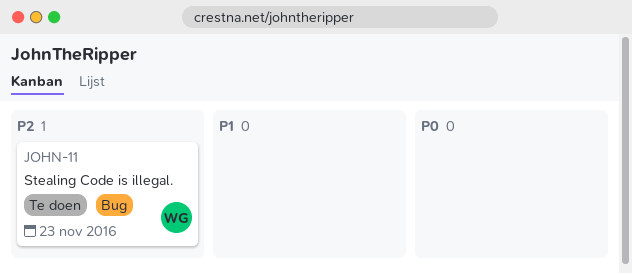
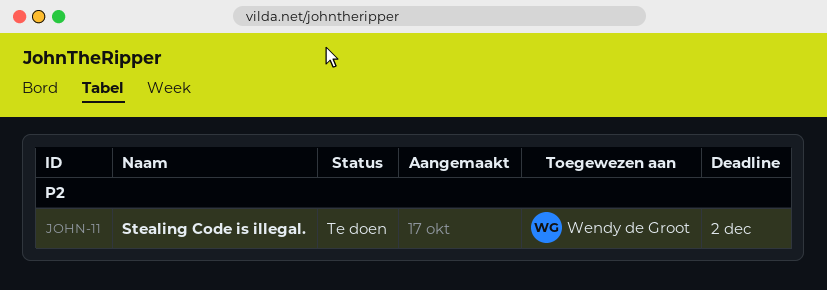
JOHN-11, due: Nov 23 -> Dec 2

